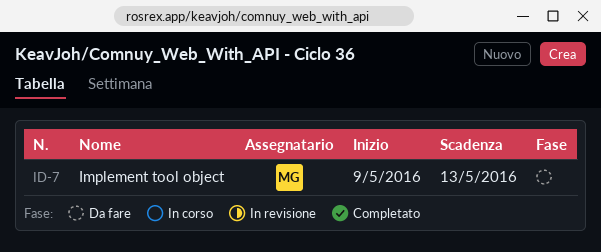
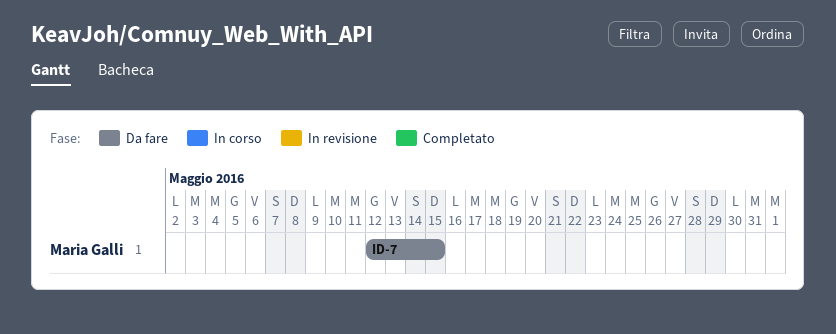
ID-7, start: May 9 -> May 12
ID-7, due: May 13 -> May 15

